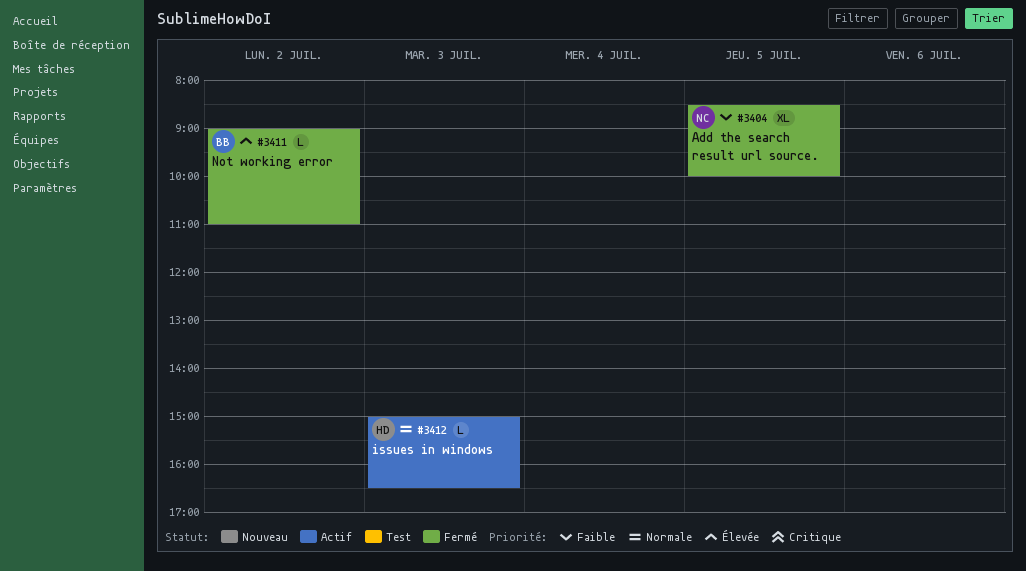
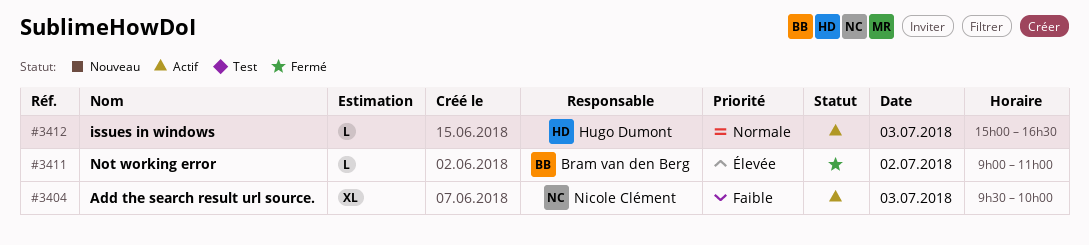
#3404, status: Fermé -> Actif
#3404, day: Jul 5 -> Jul 3
#3404, begins: 08:30 -> 09:30

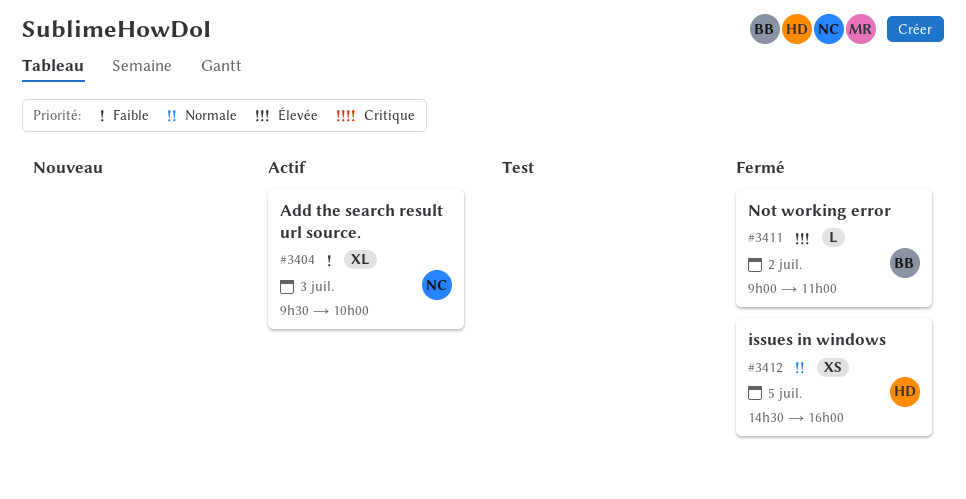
#3412, status: Actif -> Fermé
#3412, estimate: L -> XS
#3412, day: Jul 3 -> Jul 5
#3412, begins: 15:00 -> 14:30
#3412, ends: 16:30 -> 16:00

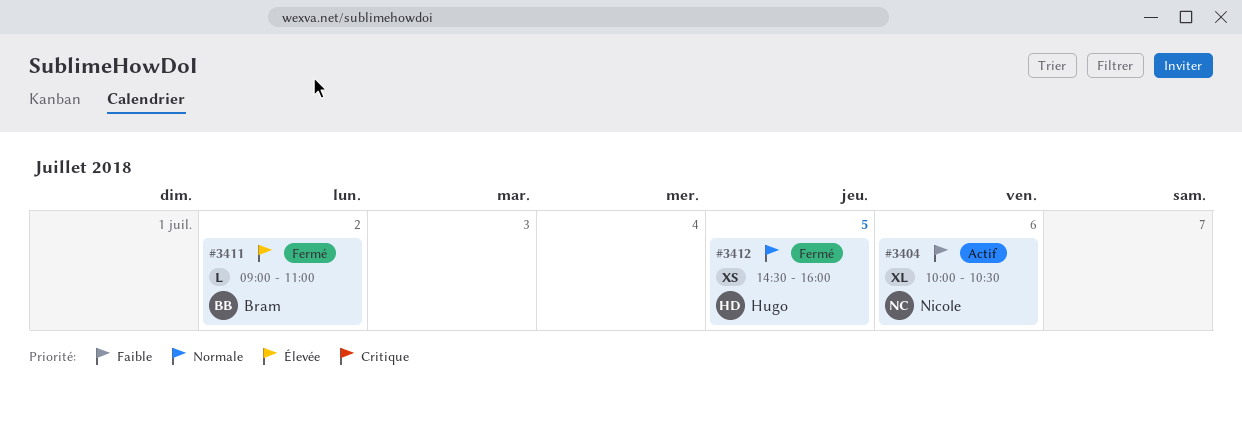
#3404, day: Jul 3 -> Jul 6
#3404, begins: 09:30 -> 10:00
#3404, ends: 10:00 -> 10:30

